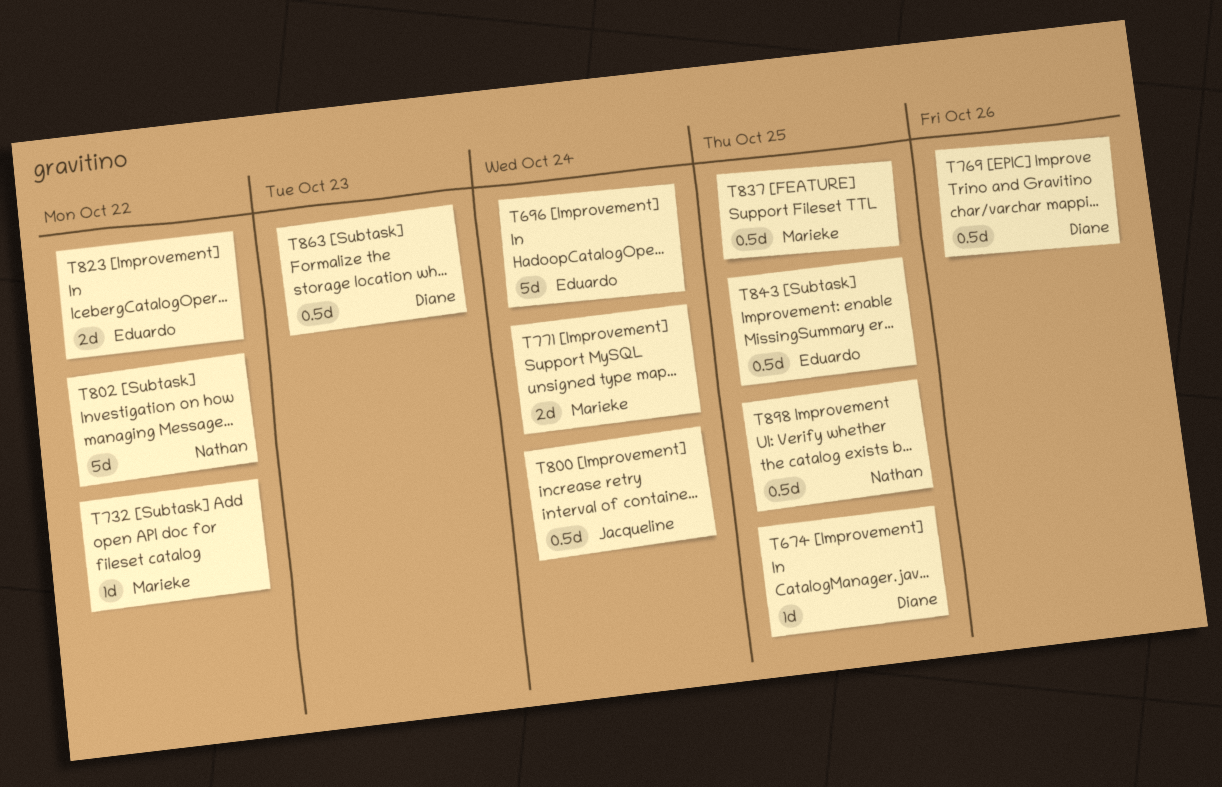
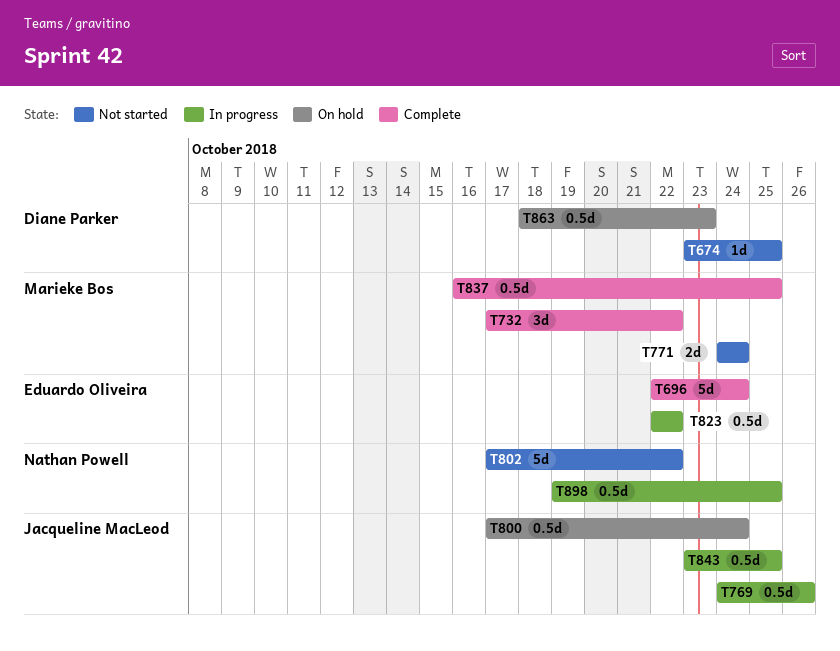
T732, estimate: 1d -> 3d
T769, owner: Diane Parker -> Jacqueline MacLeod
T823, estimate: 2d -> 0.5d
T843, owner: Eduardo Oliveira -> Jacqueline MacLeod

